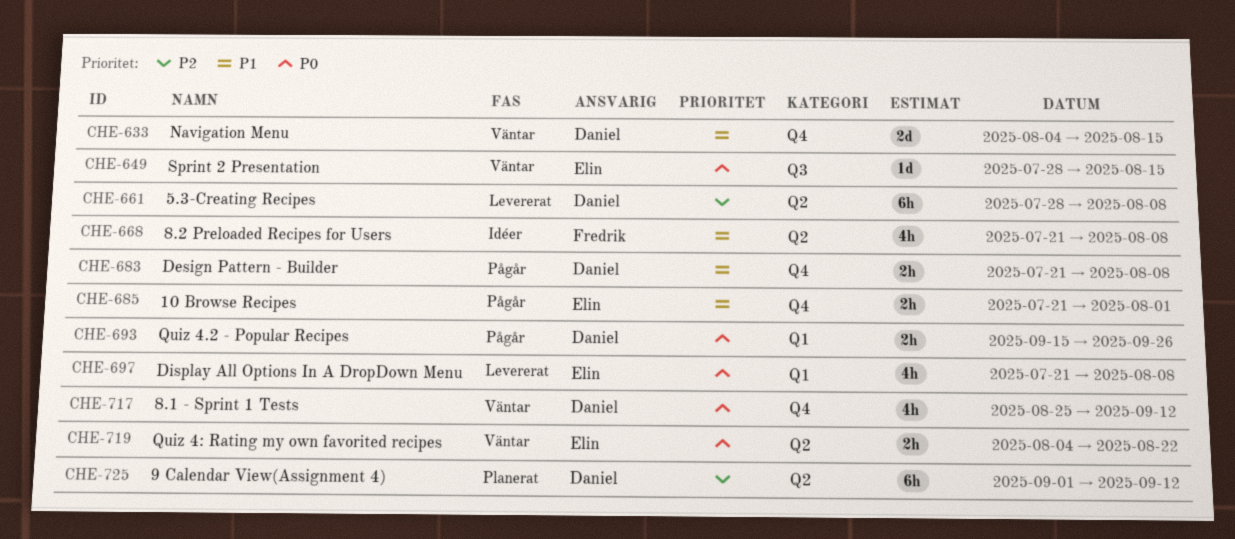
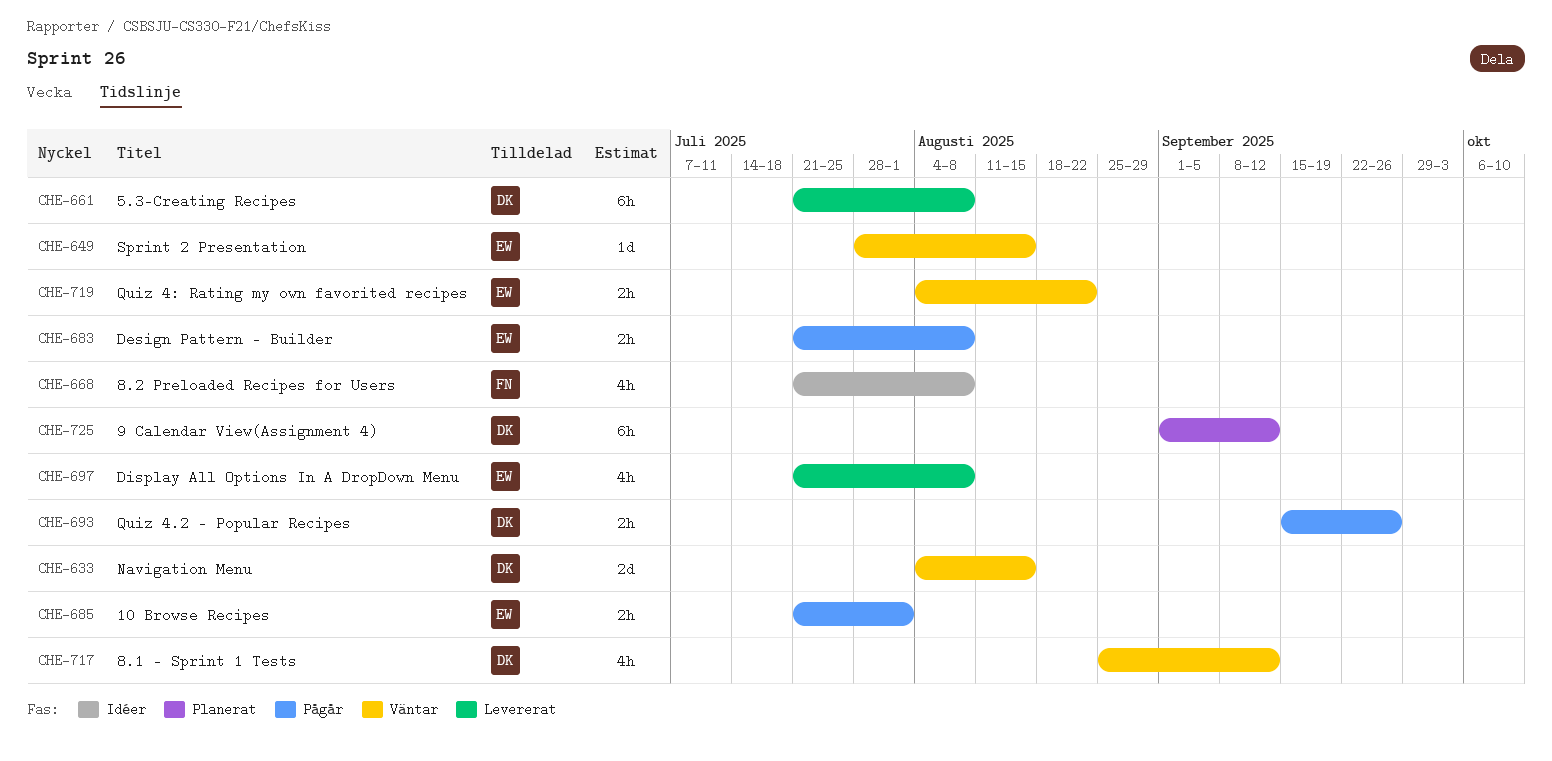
CHE-661, start: Jul 28 -> Jul 21
CHE-683, owner: Daniel -> Elin

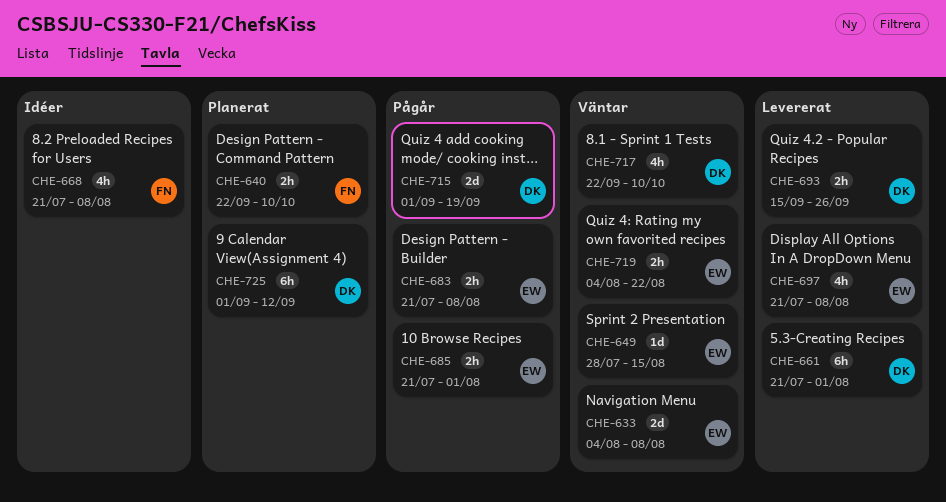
CHE-633, owner: DK -> EW
CHE-633, due: Aug 15 -> Aug 8
CHE-640: none -> present
CHE-661, due: Aug 8 -> Aug 1
CHE-693, status: Pågår -> Levererat
CHE-715: none -> present
CHE-717, start: Aug 25 -> Sep 22
CHE-717, due: Sep 12 -> Oct 10

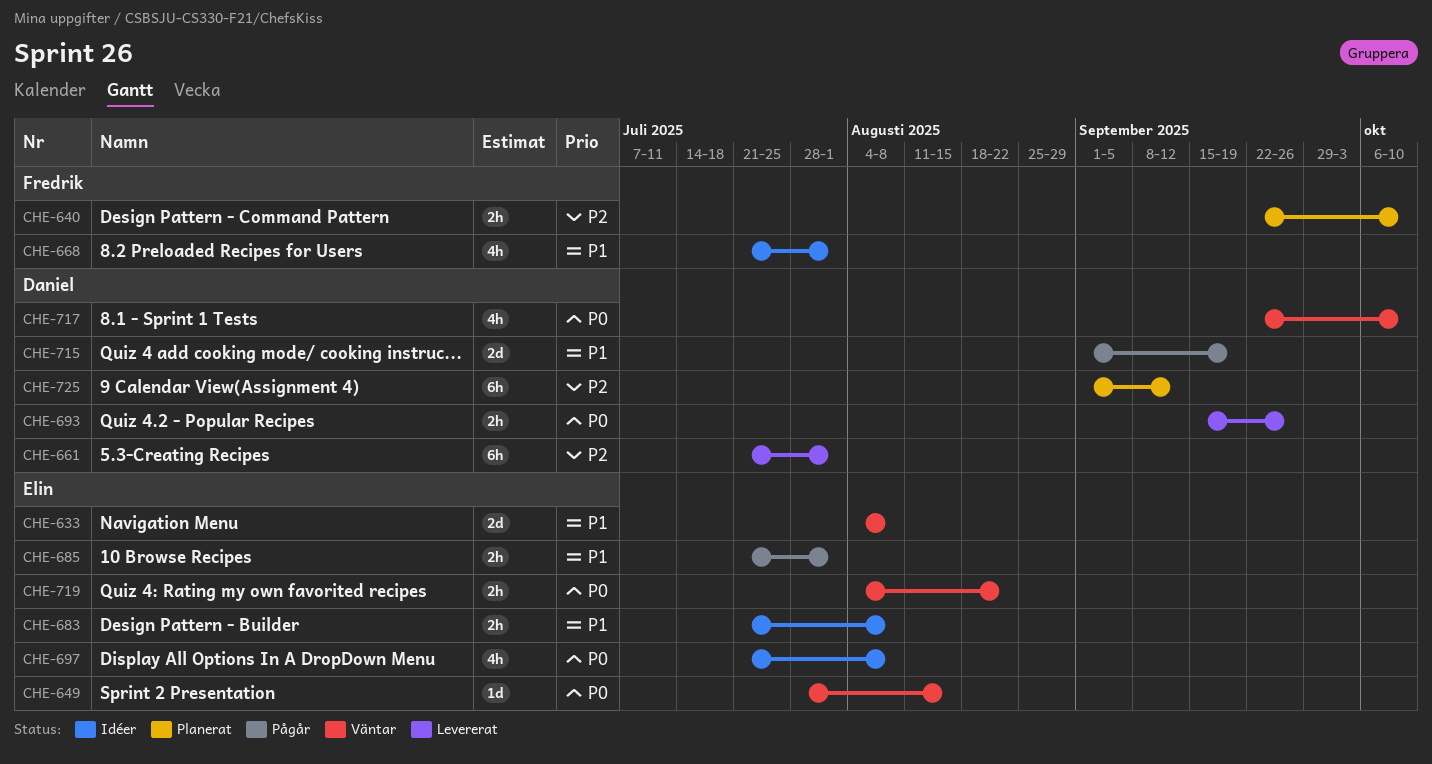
CHE-668, due: Aug 8 -> Aug 1
CHE-683, status: Pågår -> Idéer
CHE-697, status: Levererat -> Idéer

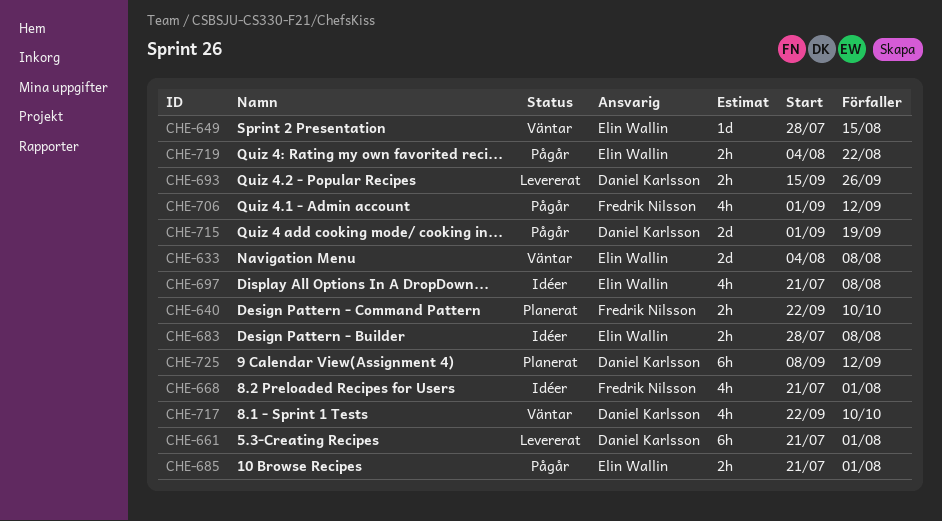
CHE-683, start: Jul 21 -> Jul 28
CHE-706: none -> present
CHE-719, status: Väntar -> Pågår
CHE-725, start: Sep 1 -> Sep 8

